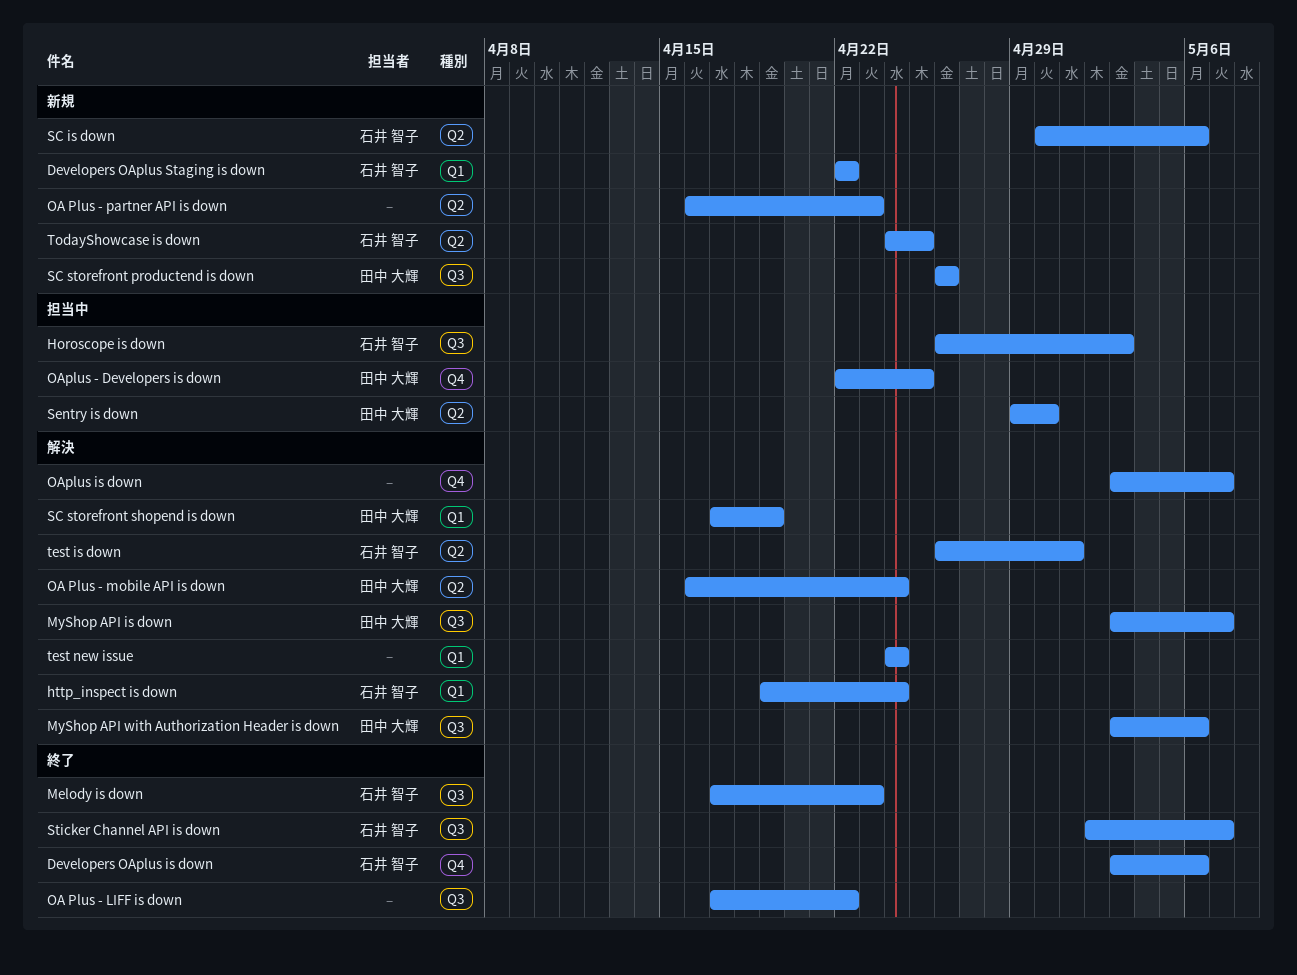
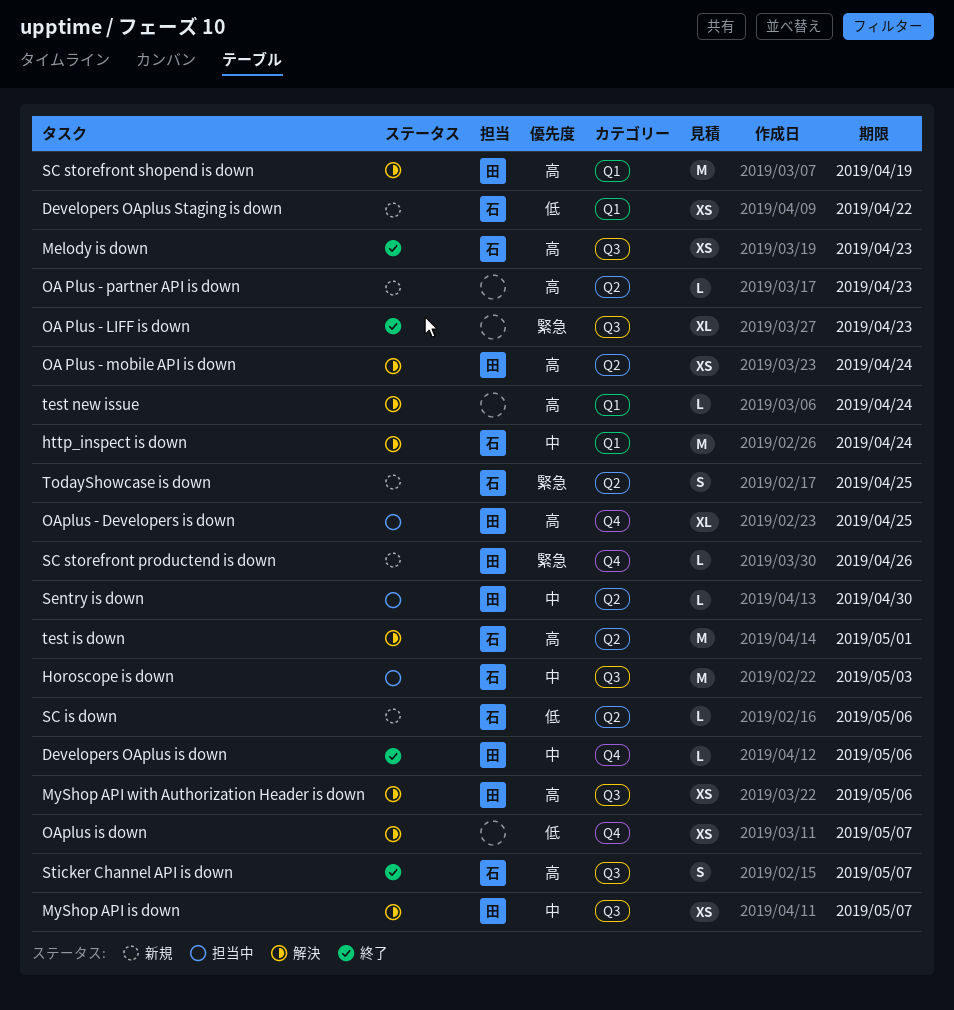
Developers OAplus is down, owner: 石井 智子 -> 田中 大輝
OA Plus - LIFF is down, due: Apr 22 -> Apr 23
SC storefront productend is down, label: Q3 -> Q4

